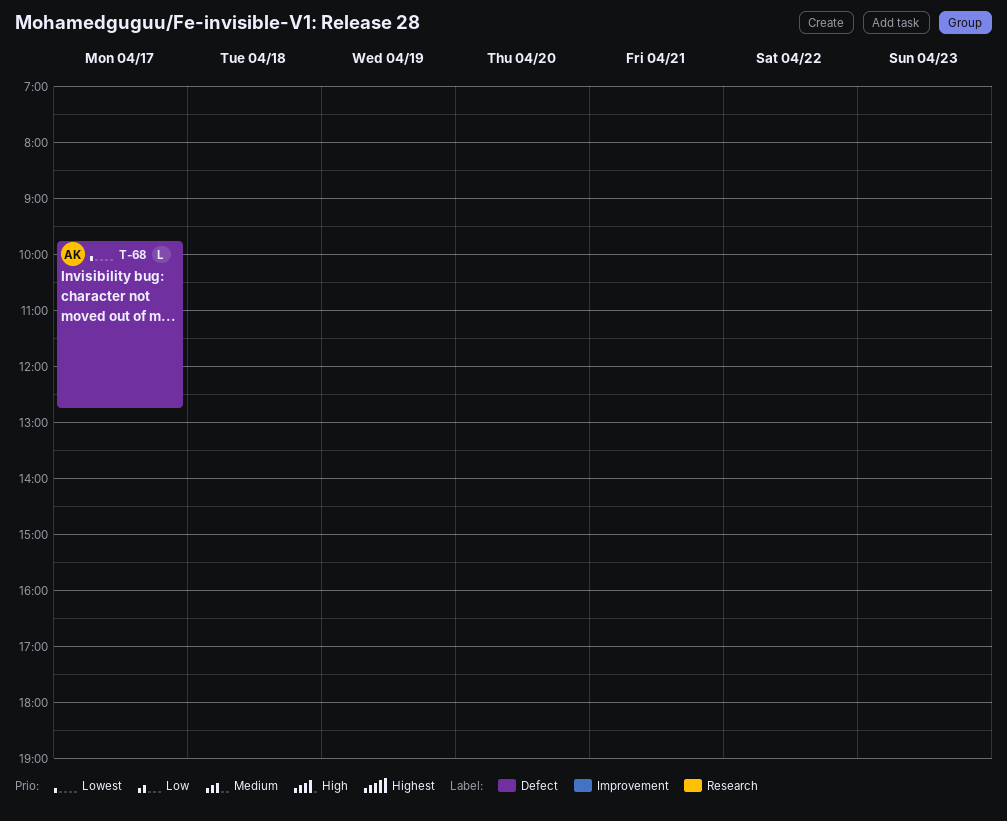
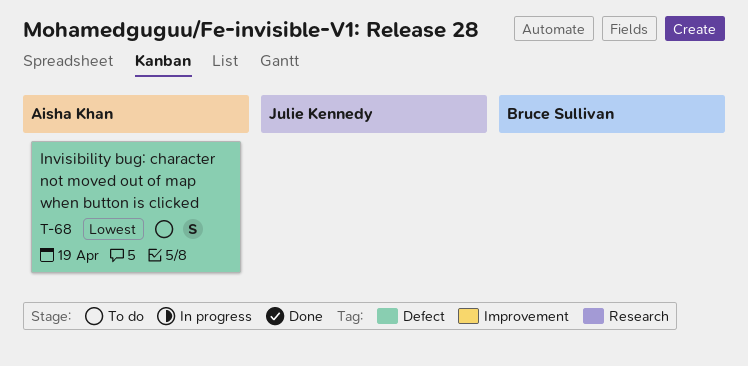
T-68, estimate: L -> S
T-68, day: Apr 17 -> Apr 19

